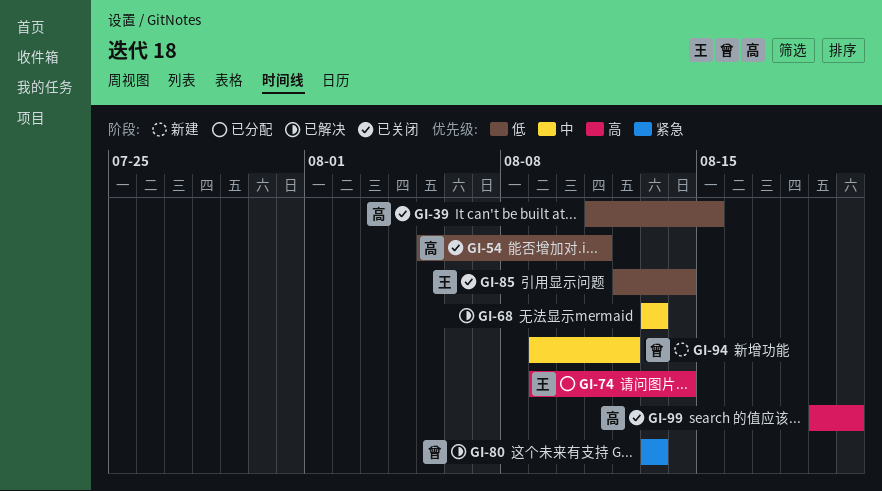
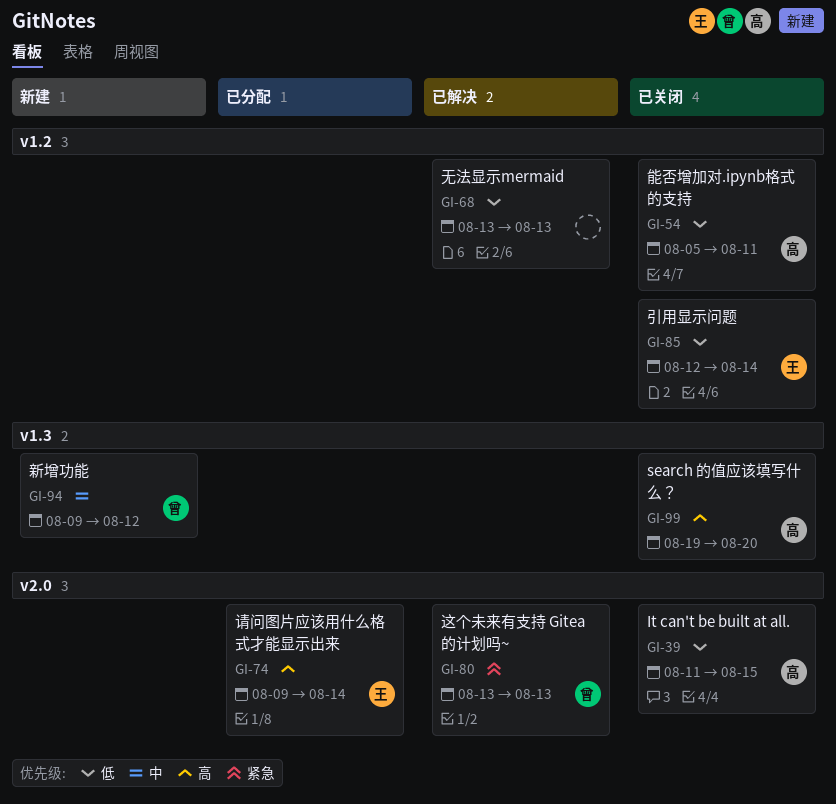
GI-68, priority: 中 -> 低

